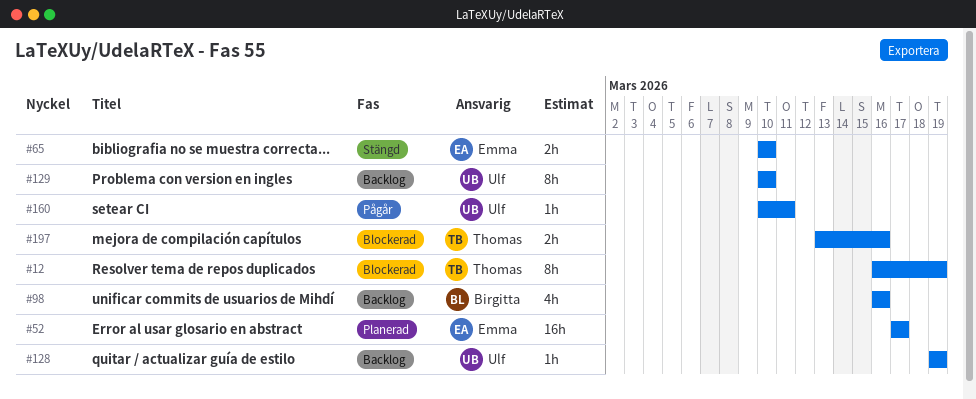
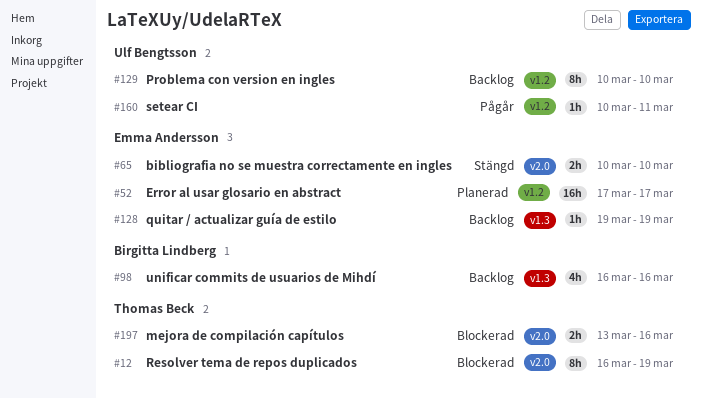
#128, owner: Ulf Bengtsson -> Emma Andersson

